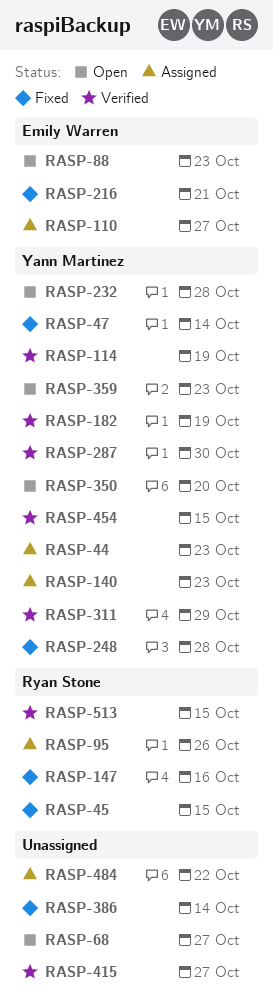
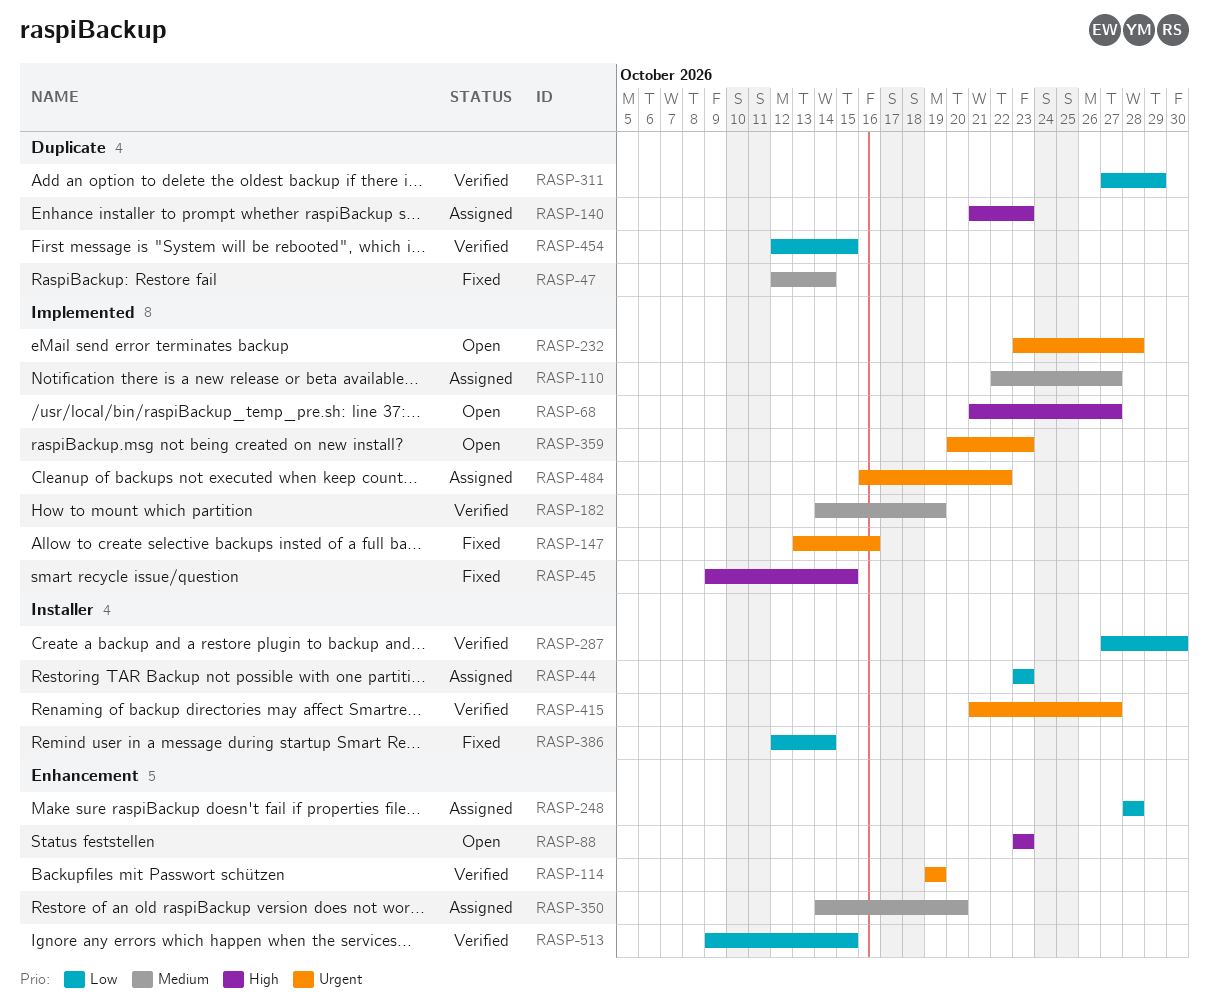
RASP-95: present -> none
RASP-216: present -> none
RASP-248, status: Fixed -> Assigned
RASP-350, status: Open -> Assigned

